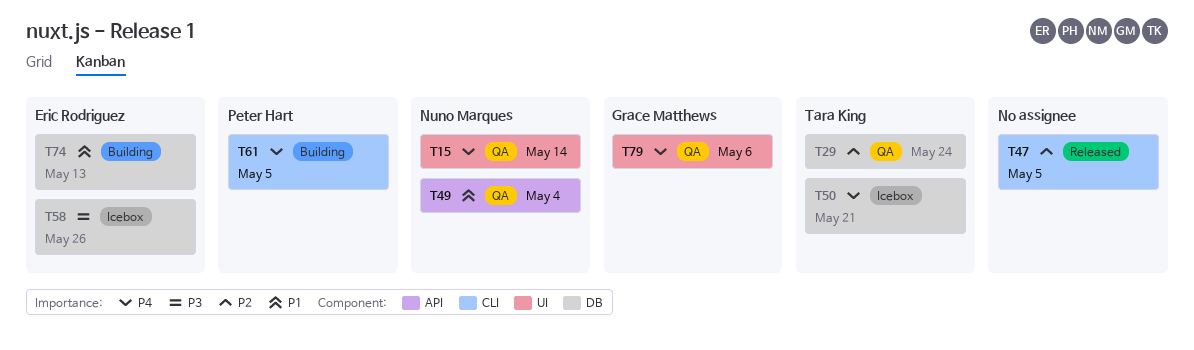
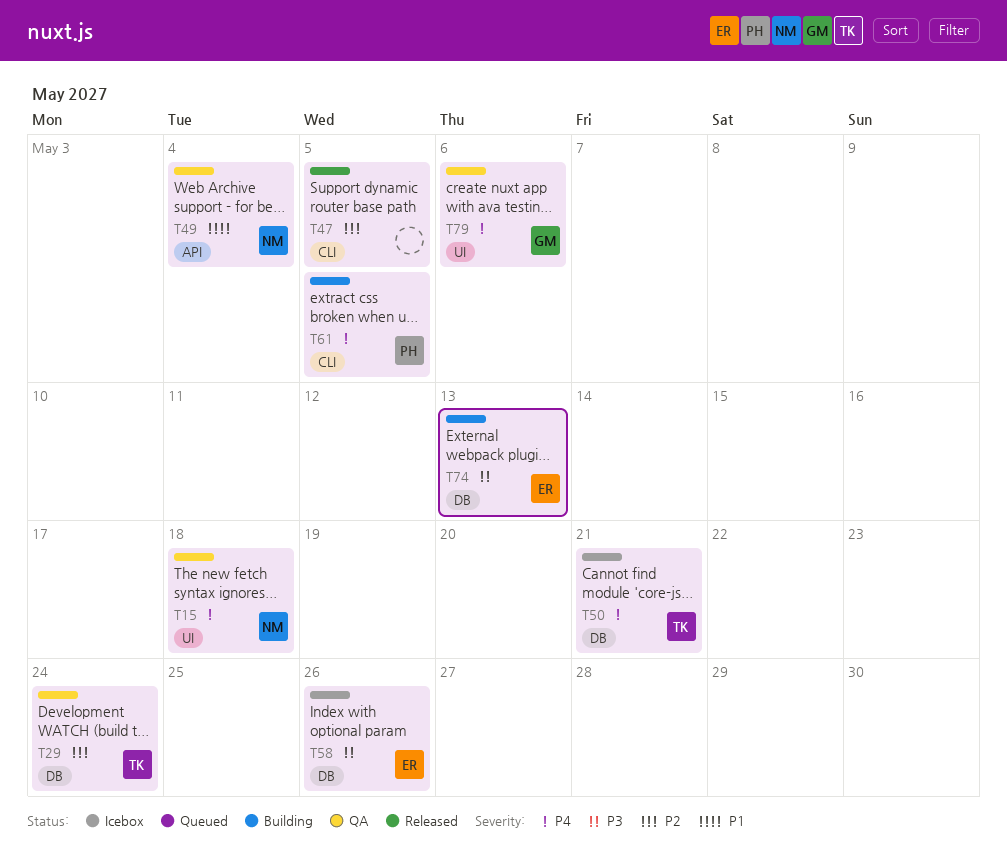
T15, due: May 14 -> May 18
T74, priority: P1 -> P3

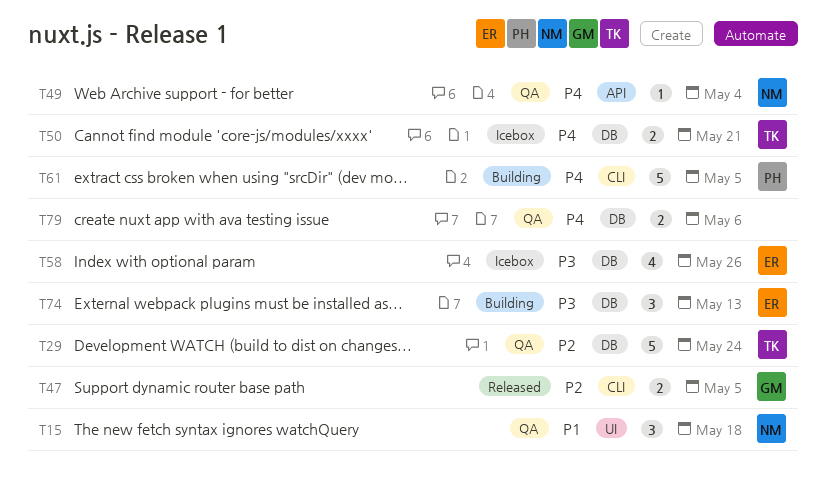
T15, priority: P4 -> P1
T47, owner: none -> GM
T49, priority: P1 -> P4
T79, owner: GM -> none
T79, label: UI -> DB

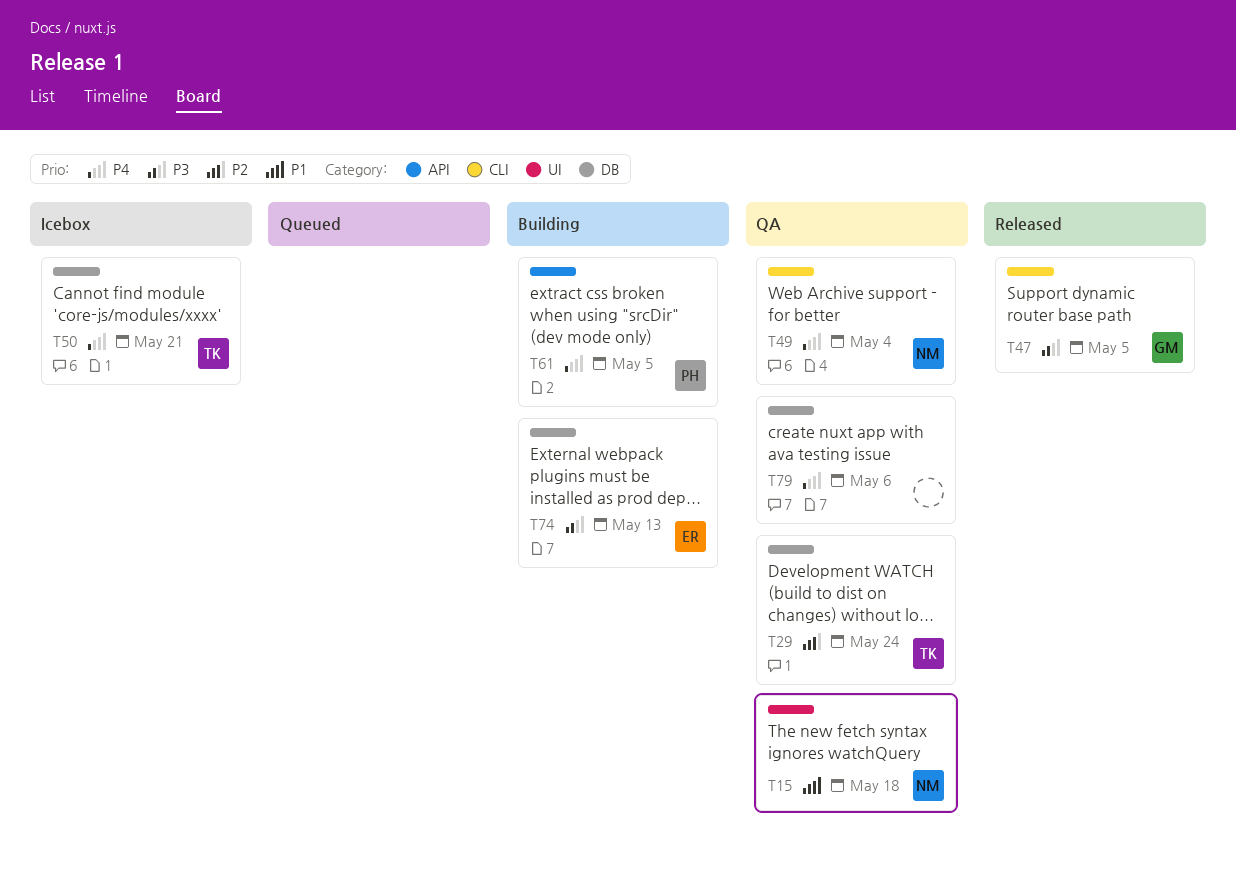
T47, priority: P2 -> P3
T49, label: API -> CLI
T58: present -> none
T61, label: CLI -> API

